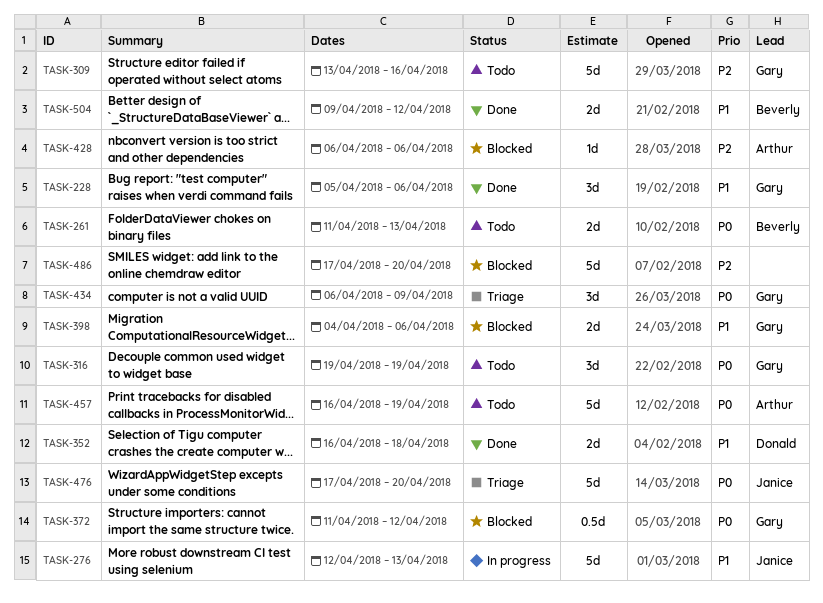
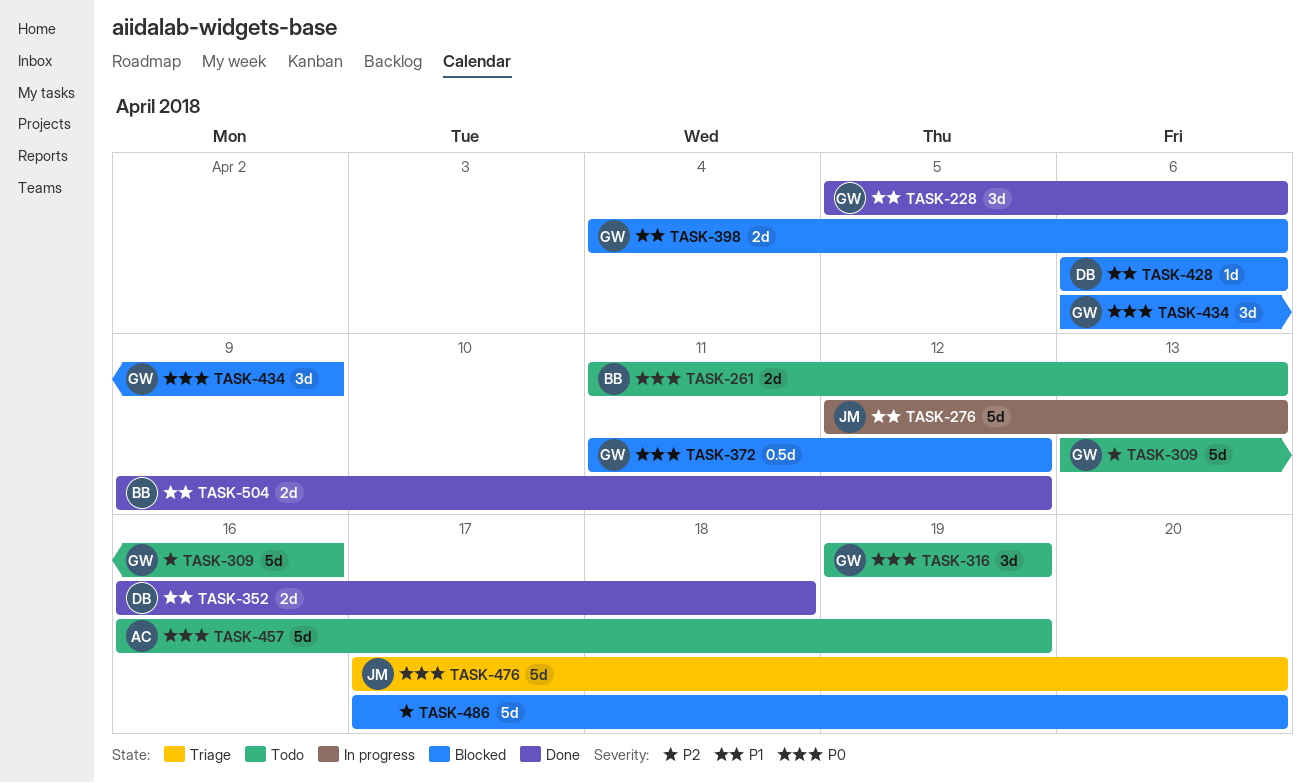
TASK-428, owner: Arthur -> Donald
TASK-428, priority: P2 -> P1
TASK-434, status: Triage -> Blocked

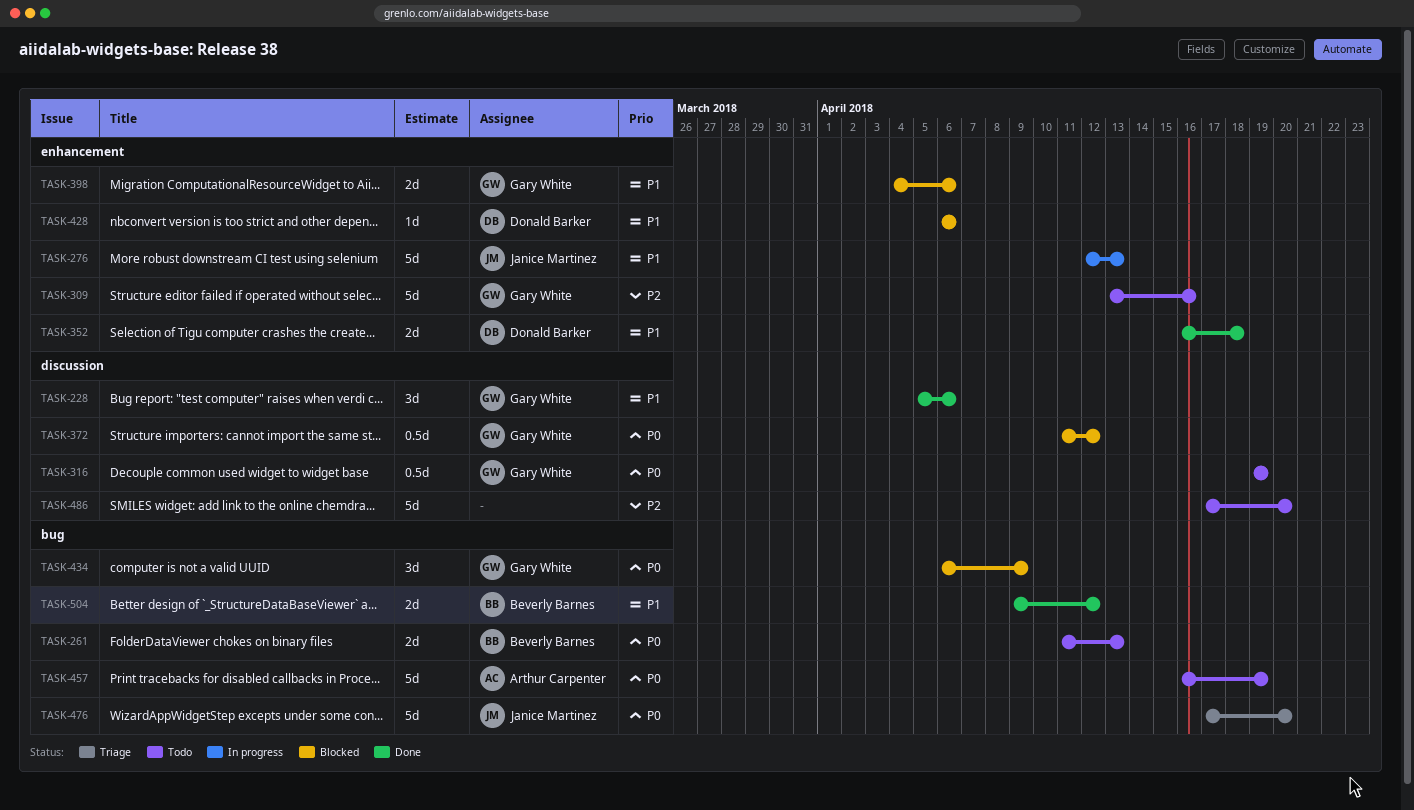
TASK-316, estimate: 3d -> 0.5d
TASK-486, status: Blocked -> Todo

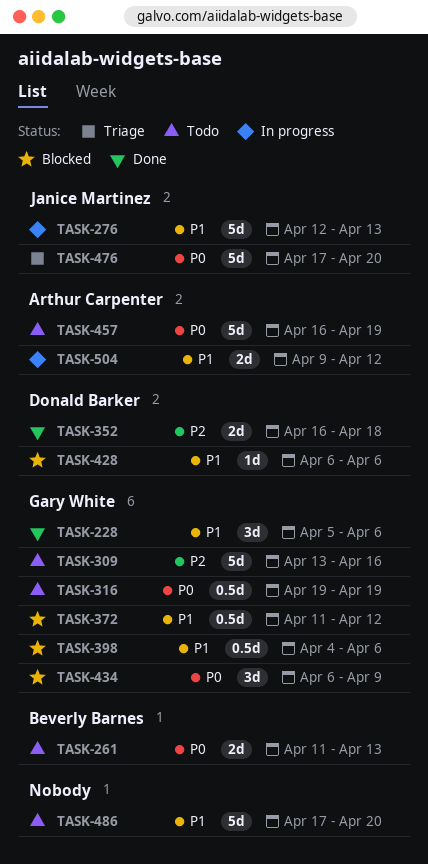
TASK-352, priority: P1 -> P2
TASK-372, priority: P0 -> P1
TASK-398, estimate: 2d -> 0.5d
TASK-486, priority: P2 -> P1
TASK-504, status: Done -> In progress
TASK-504, owner: Beverly Barnes -> Arthur Carpenter

